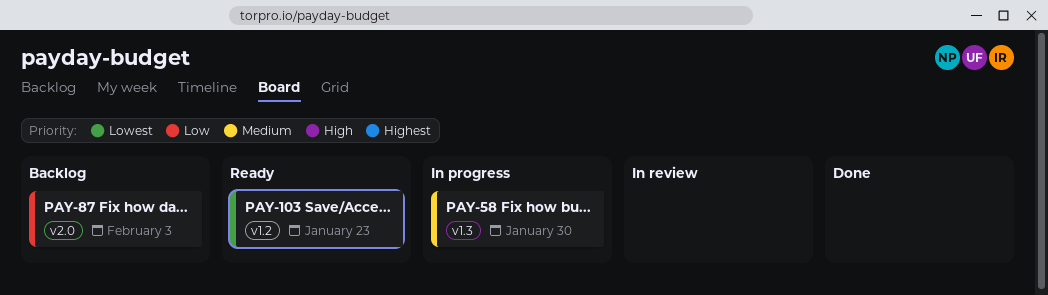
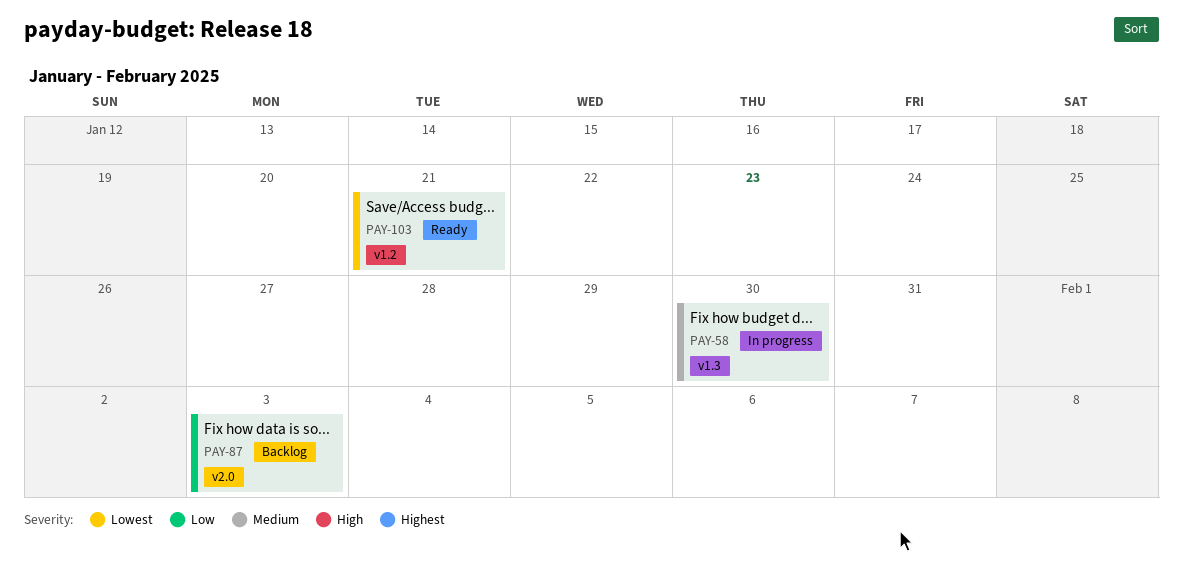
PAY-103, due: Jan 23 -> Jan 21

